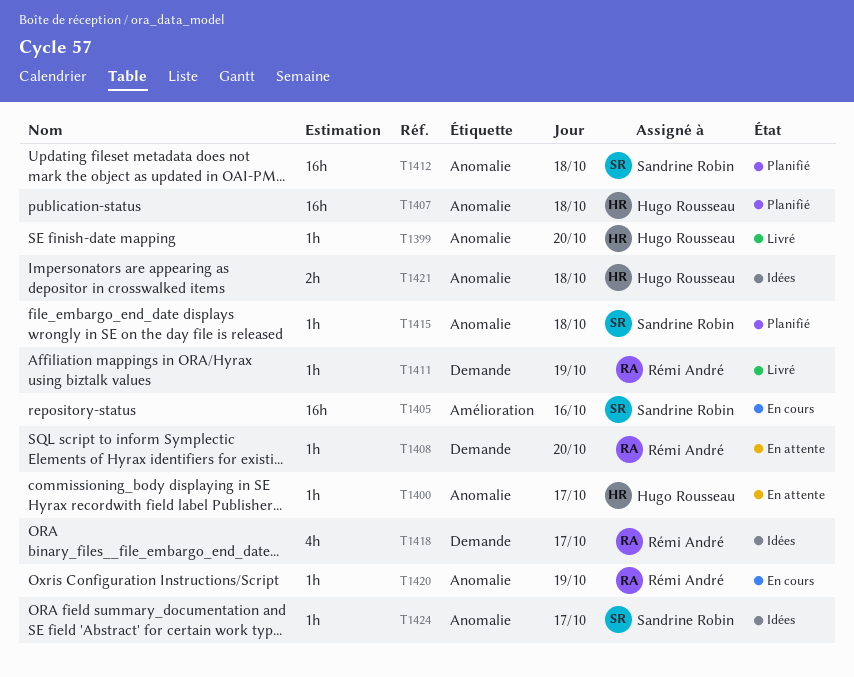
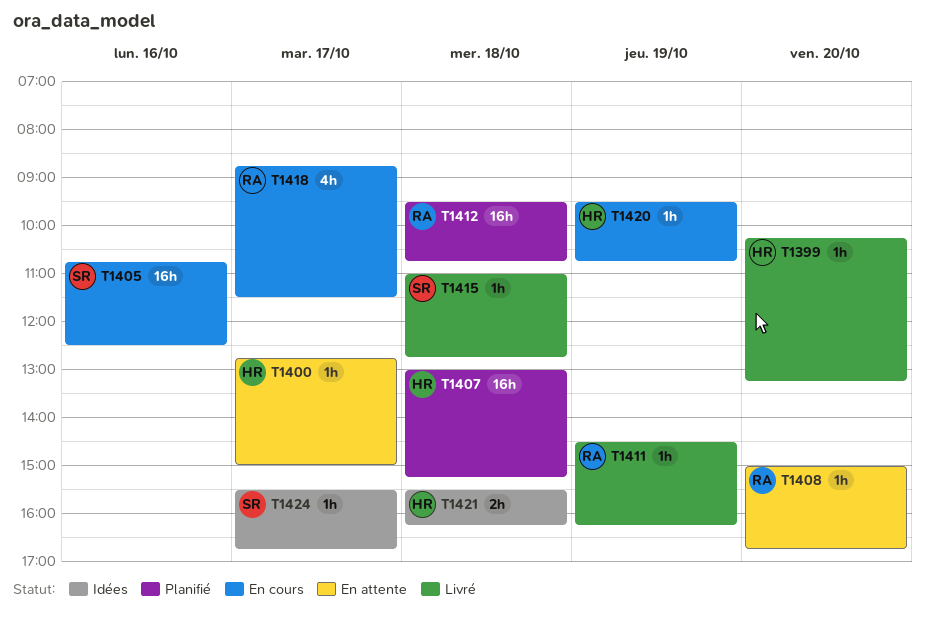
T1412, owner: Sandrine Robin -> Rémi André
T1415, status: Planifié -> Livré
T1418, status: Idées -> En cours
T1420, owner: Rémi André -> Hugo Rousseau

